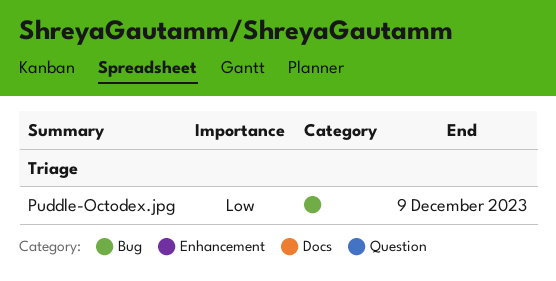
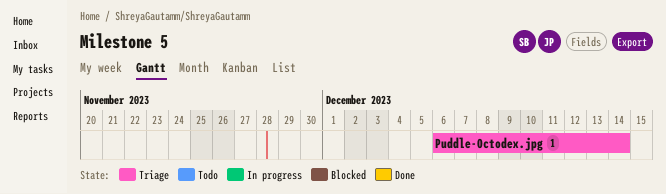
Puddle-Octodex.jpg, due: Dec 9 -> Dec 14

